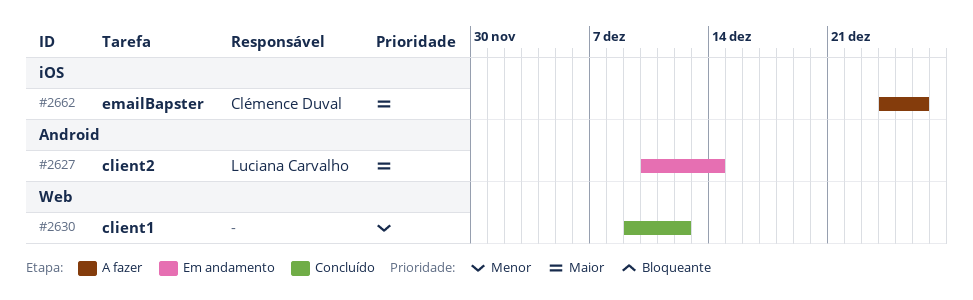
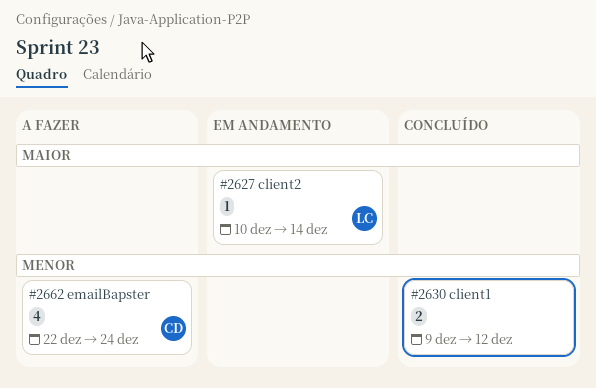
#2662, priority: Maior -> Menor
#2662, start: Dec 24 -> Dec 22
#2662, due: Dec 26 -> Dec 24

